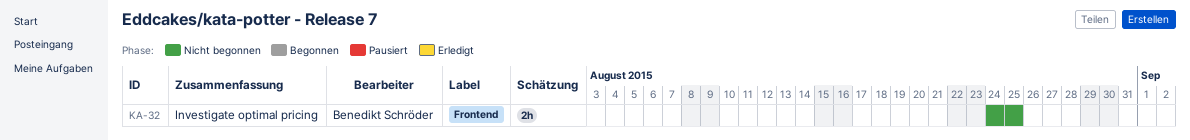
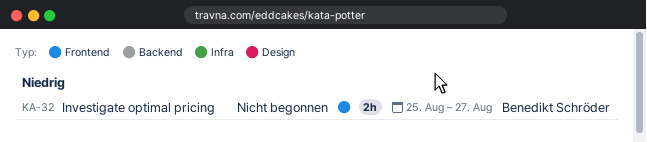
KA-32, start: Aug 24 -> Aug 25
KA-32, due: Aug 25 -> Aug 27

